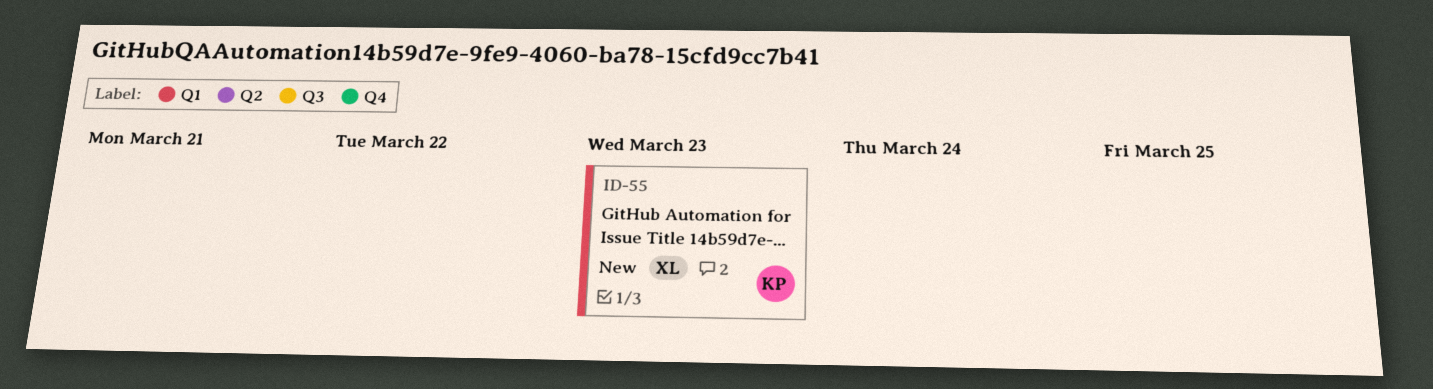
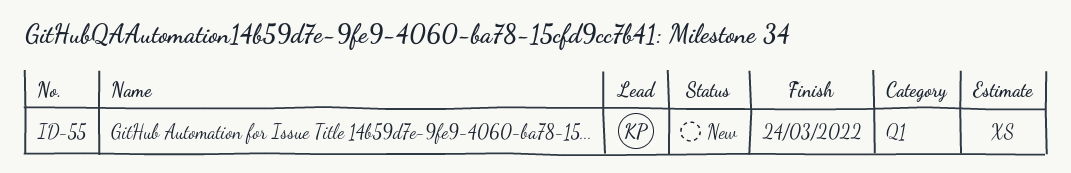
ID-55, estimate: XL -> XS
ID-55, due: Mar 23 -> Mar 24

